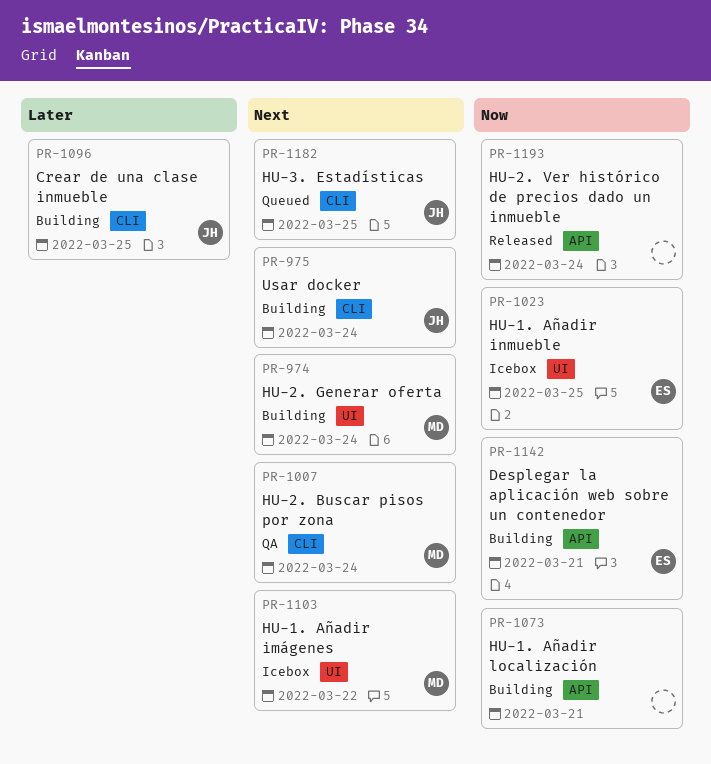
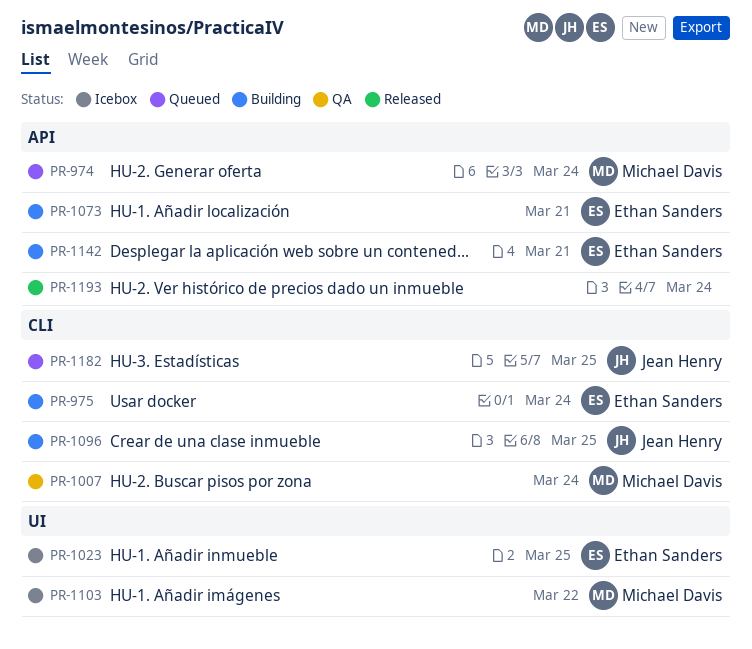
PR-974, status: Building -> Queued
PR-974, label: UI -> API
PR-975, owner: Jean Henry -> Ethan Sanders
PR-1073, owner: none -> Ethan Sanders

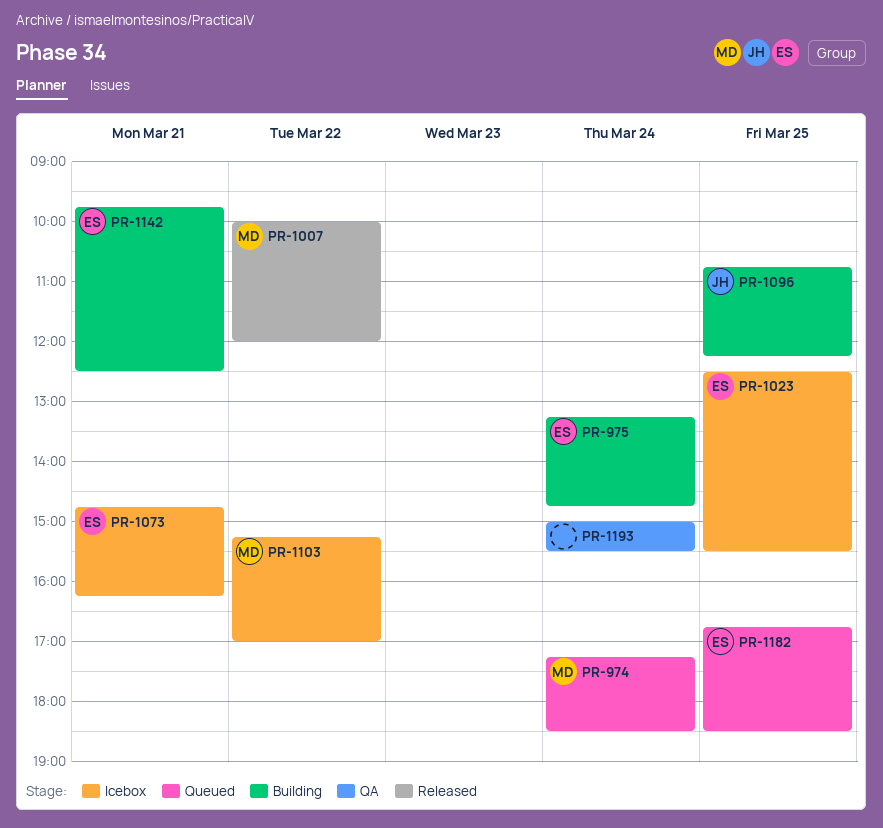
PR-1007, status: QA -> Released
PR-1007, day: Mar 24 -> Mar 22
PR-1073, status: Building -> Icebox
PR-1182, owner: Jean Henry -> Ethan Sanders
PR-1193, status: Released -> QA

